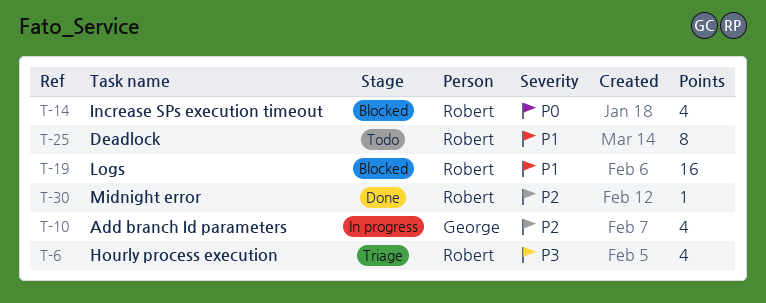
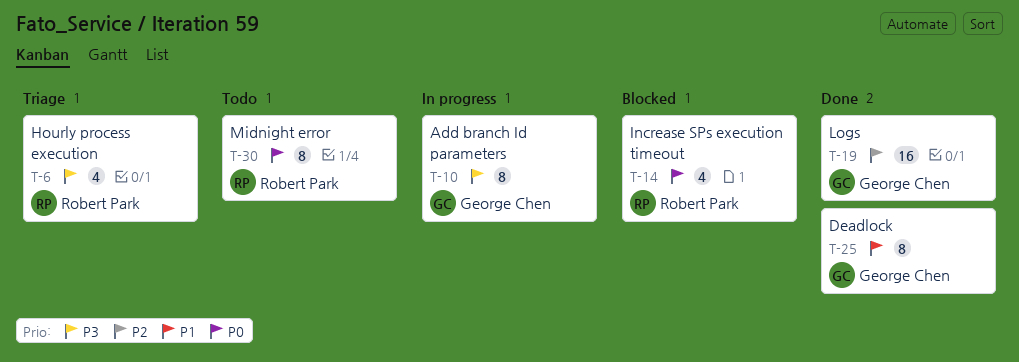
T-10, priority: P2 -> P3
T-10, estimate: 4 -> 8
T-19, status: Blocked -> Done
T-19, owner: Robert Park -> George Chen
T-19, priority: P1 -> P2
T-25, status: Todo -> Done
T-25, owner: Robert Park -> George Chen
T-30, status: Done -> Todo
T-30, priority: P2 -> P0
T-30, estimate: 1 -> 8

